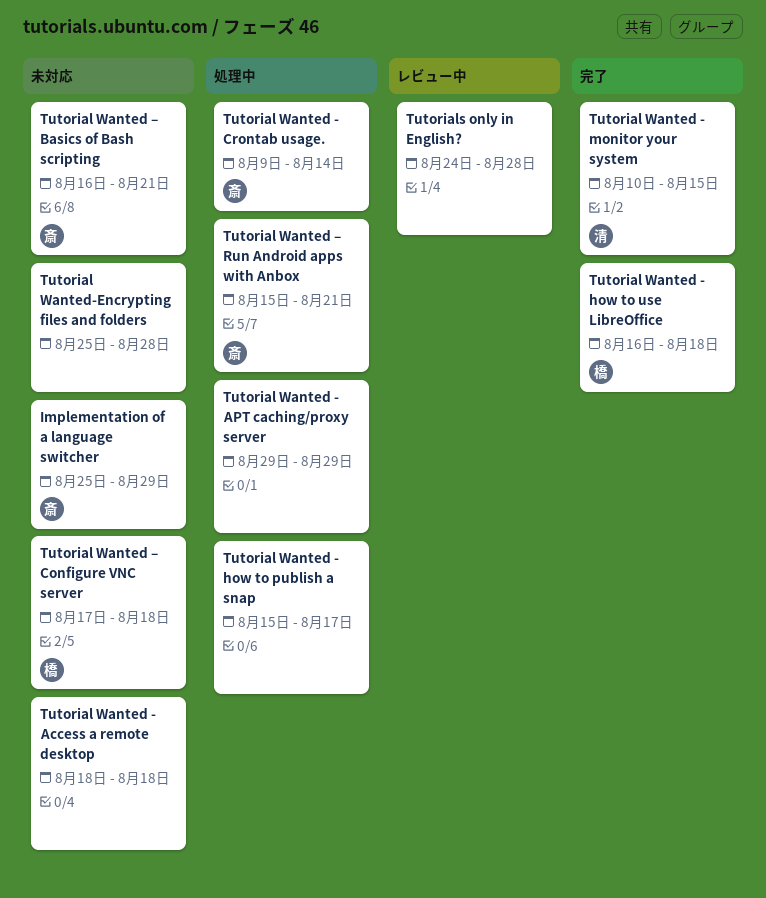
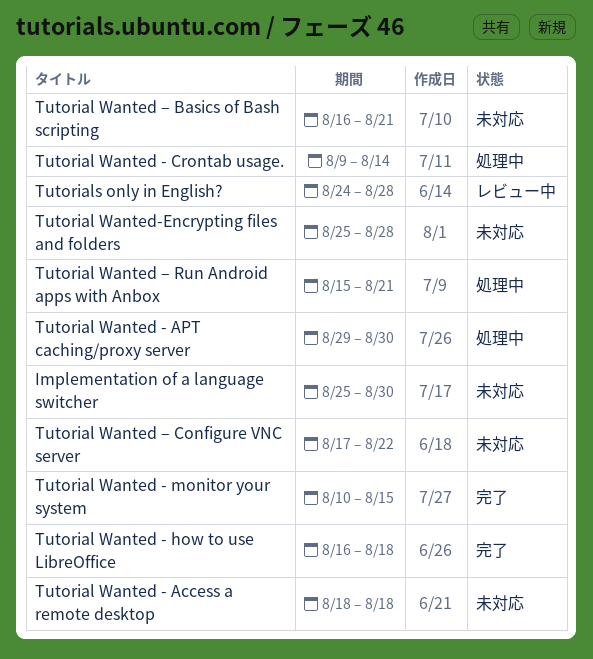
Implementation of a language switcher, due: Aug 29 -> Aug 30
Tutorial Wanted - APT caching/proxy server, due: Aug 29 -> Aug 30
Tutorial Wanted - how to publish a snap: present -> none
Tutorial Wanted – Configure VNC server, due: Aug 18 -> Aug 22

